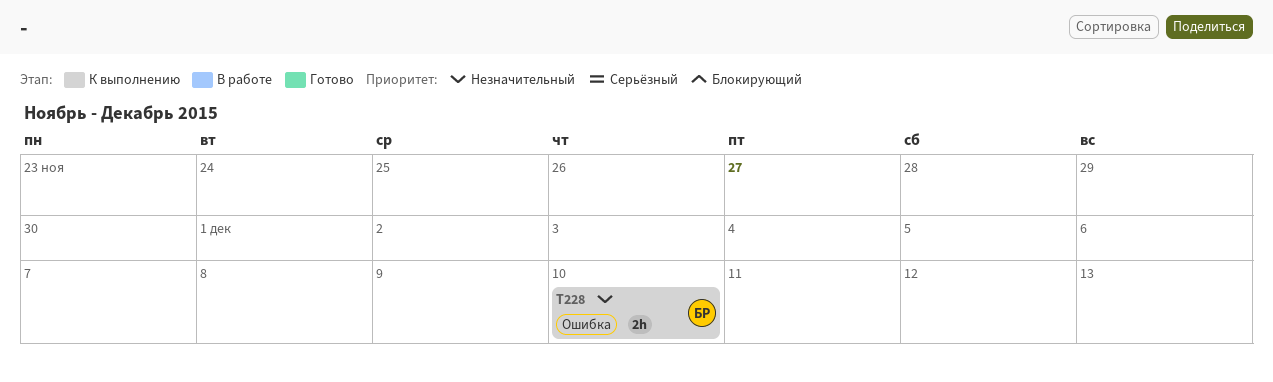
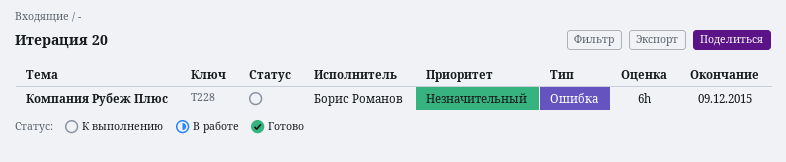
T228, estimate: 2h -> 6h
T228, due: Dec 10 -> Dec 9

